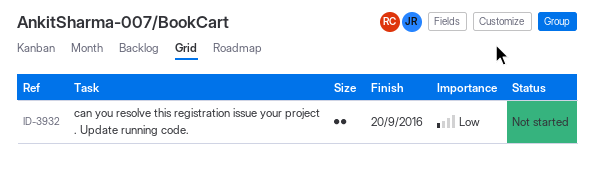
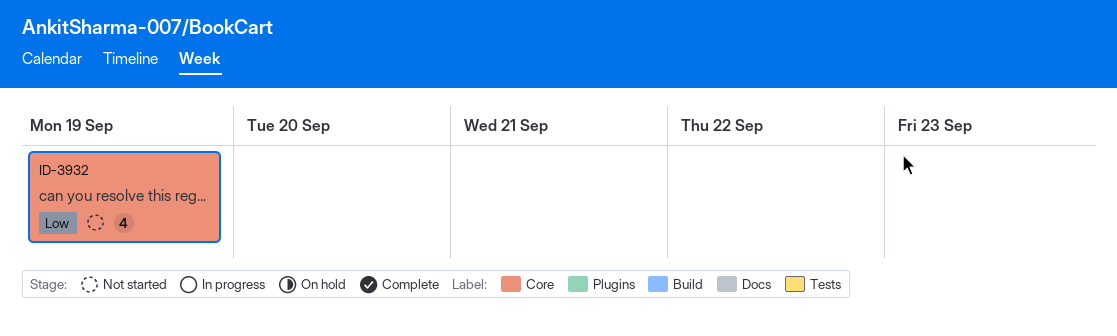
ID-3932, estimate: 2 -> 4
ID-3932, due: Sep 20 -> Sep 19

